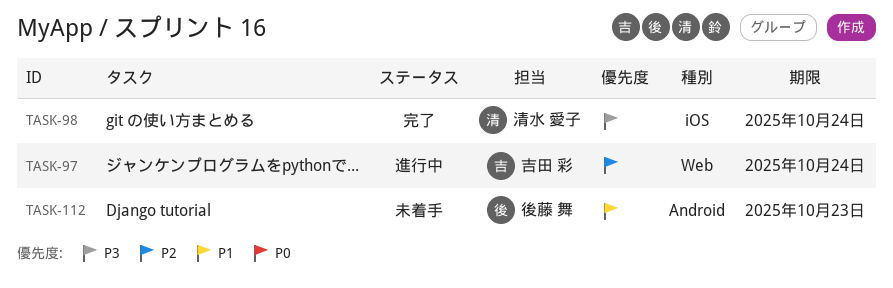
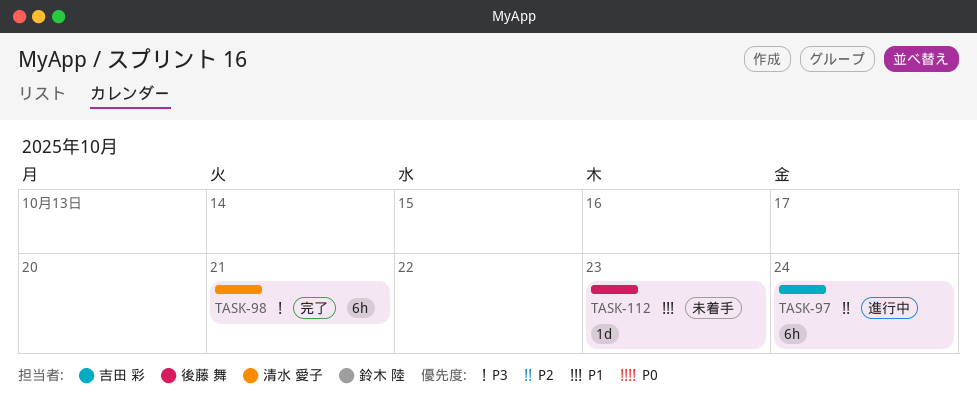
TASK-98, due: Oct 24 -> Oct 21

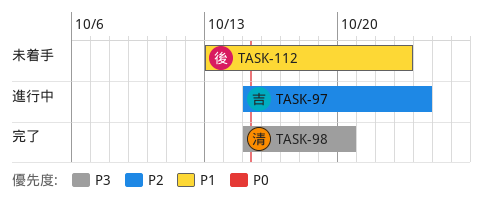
TASK-98, due: Oct 21 -> Oct 20

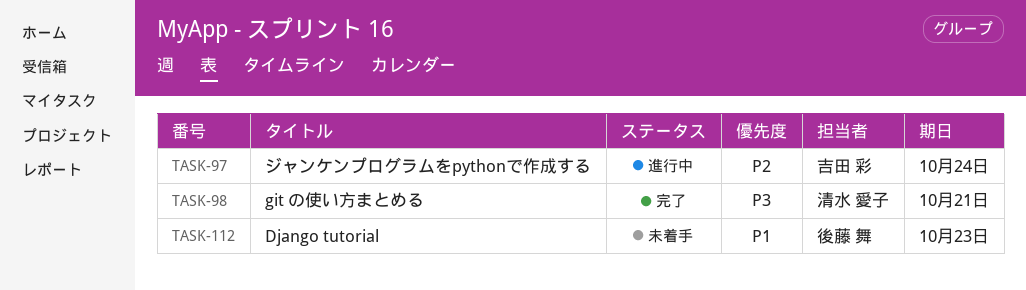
TASK-98, due: Oct 20 -> Oct 21

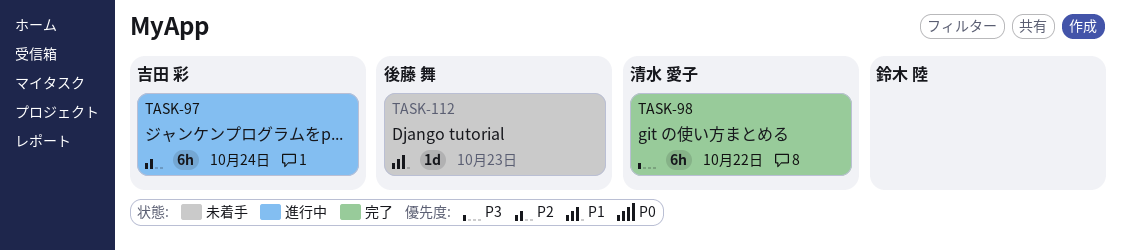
TASK-98, due: Oct 21 -> Oct 22

